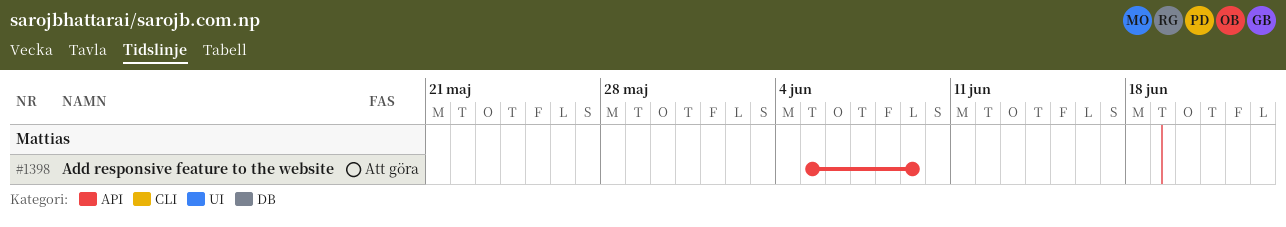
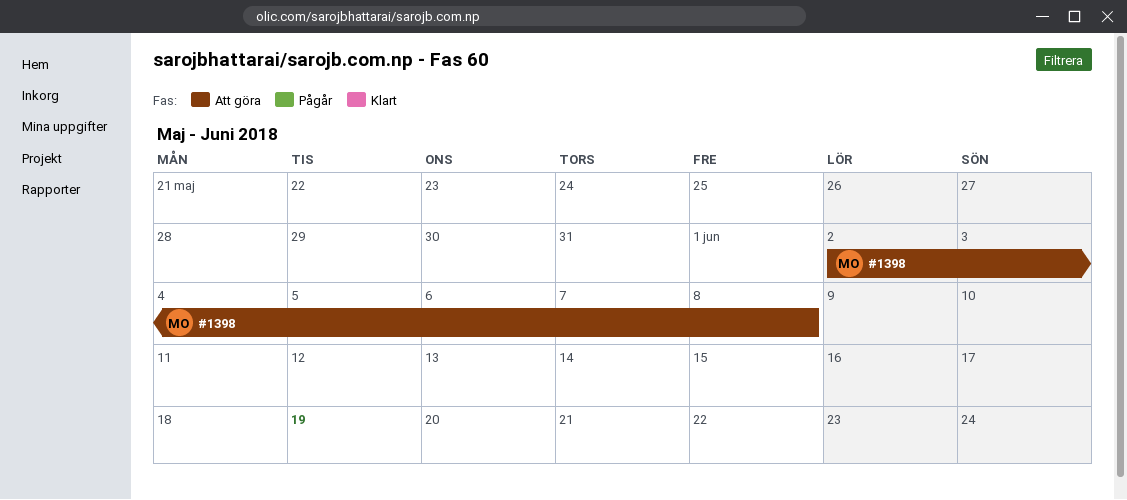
#1398, start: Jun 5 -> Jun 2
#1398, due: Jun 9 -> Jun 8

